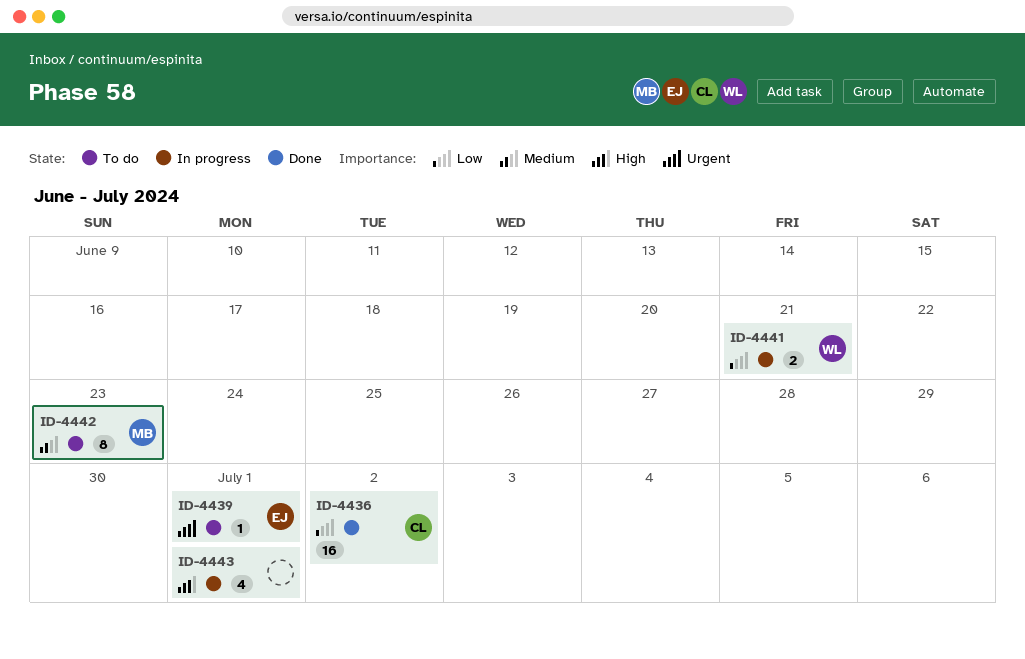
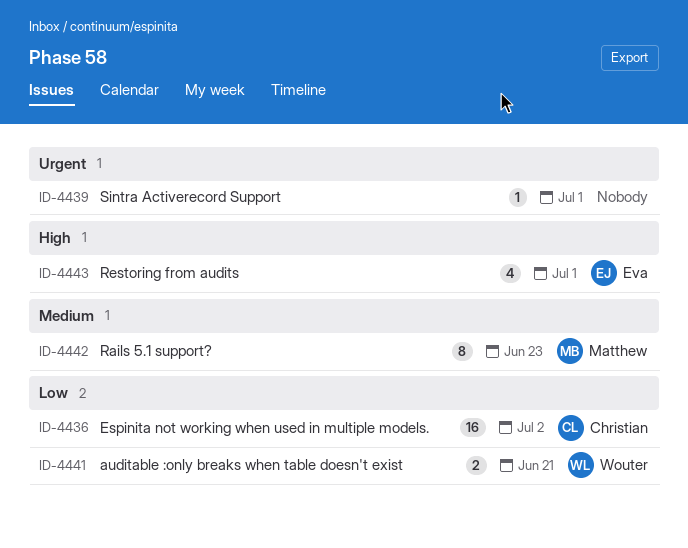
ID-4439, owner: Eva -> none
ID-4443, owner: none -> Eva

